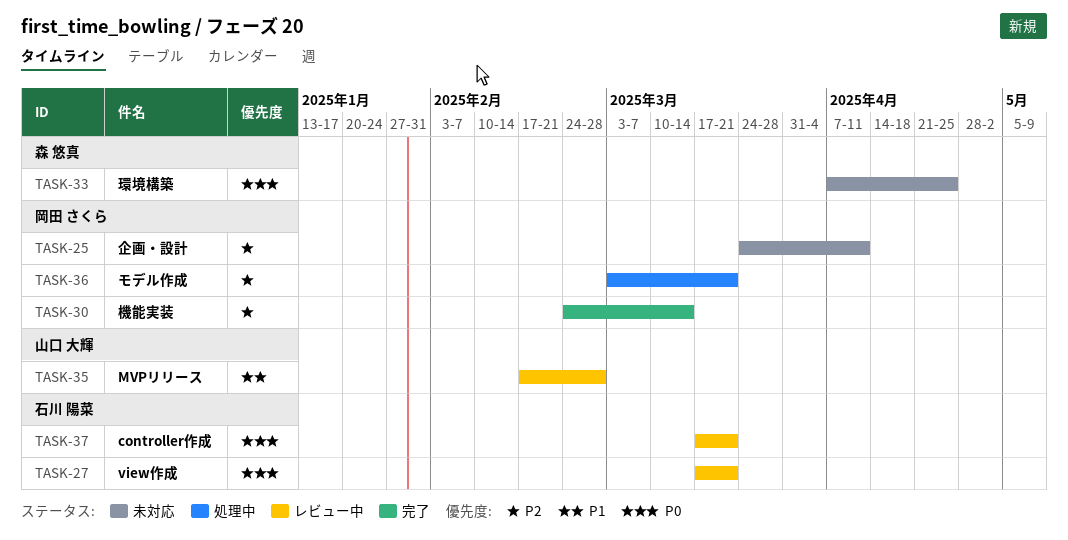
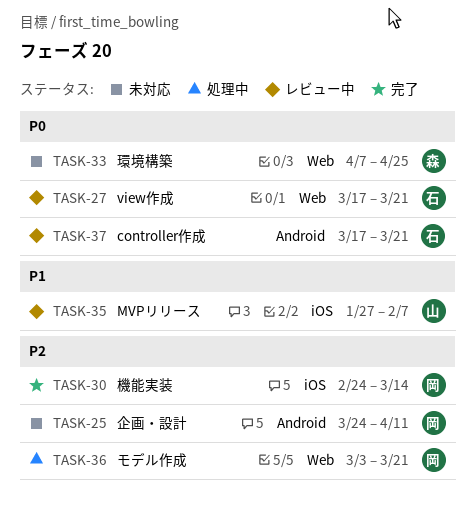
TASK-35, start: Feb 17 -> Jan 27
TASK-35, due: Feb 28 -> Feb 7

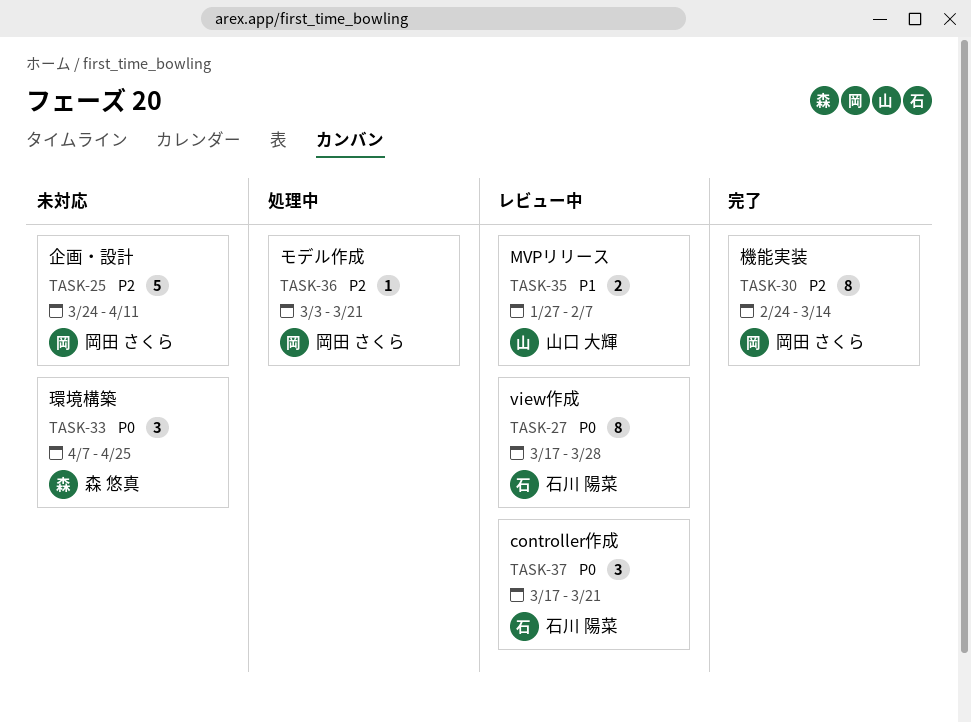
TASK-27, due: Mar 21 -> Mar 28

